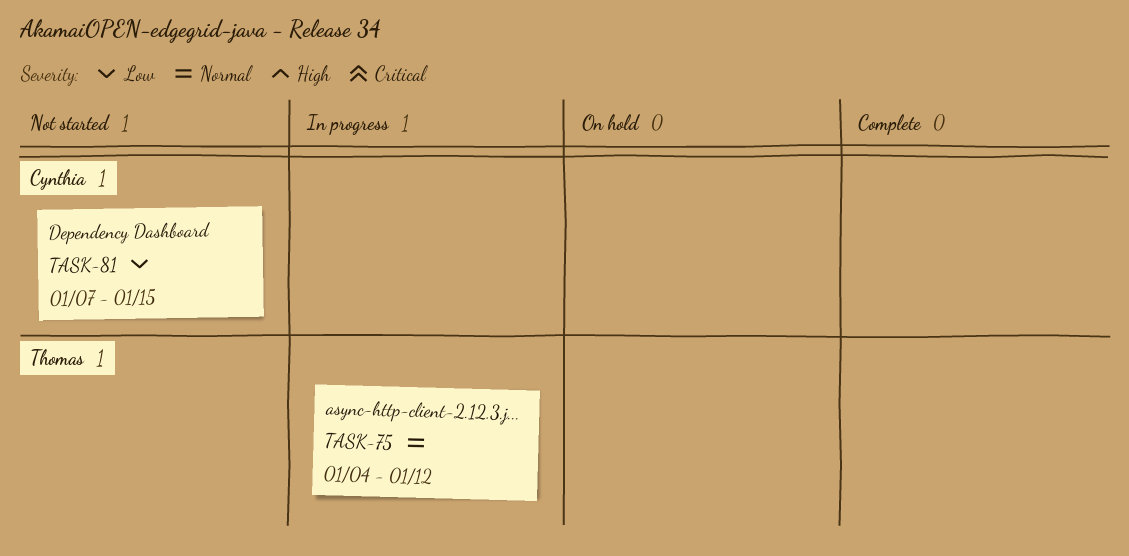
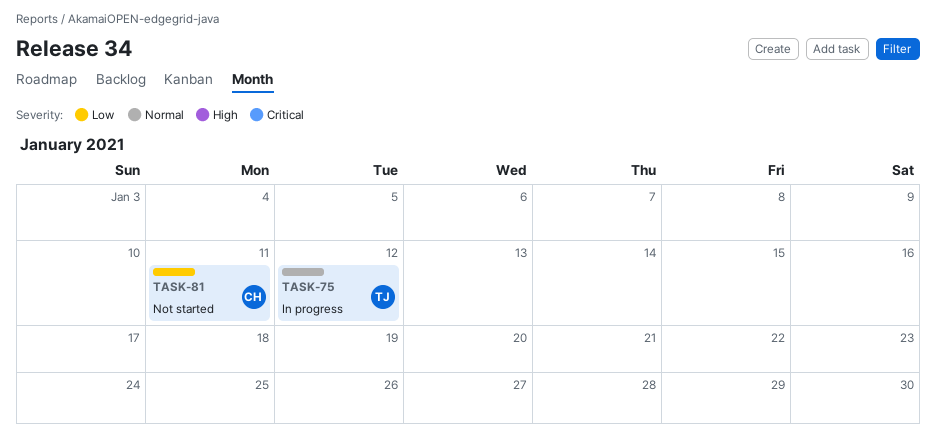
TASK-81, due: Jan 15 -> Jan 11

